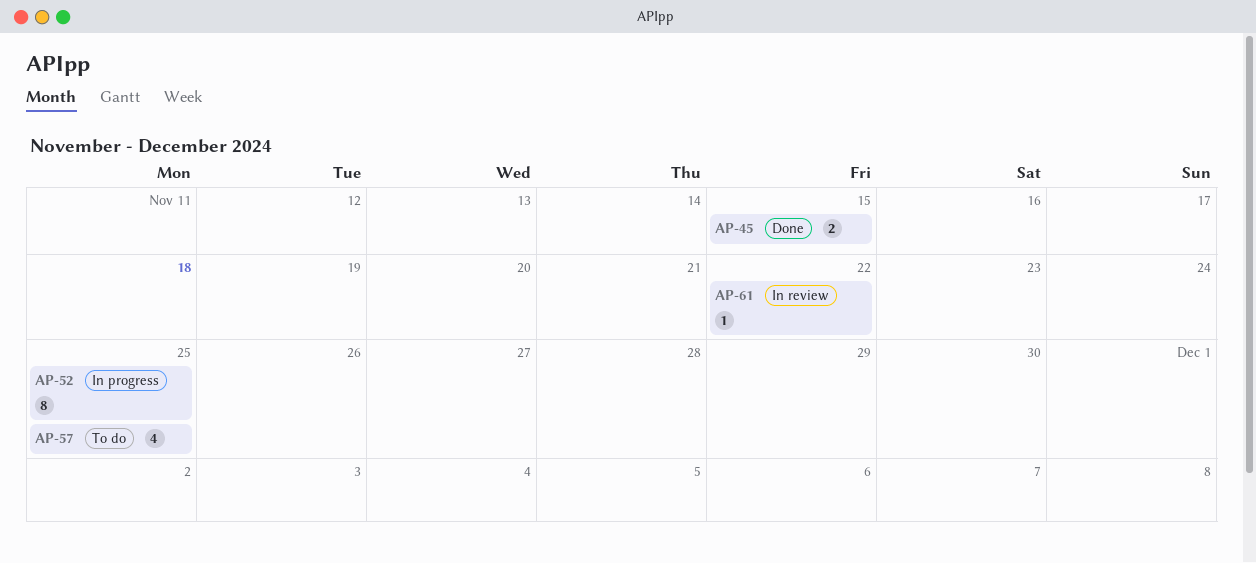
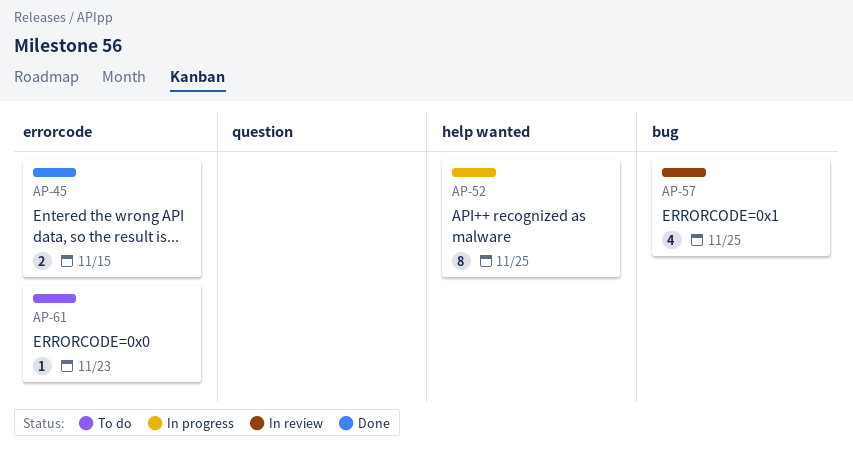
AP-57, status: To do -> In review
AP-61, status: In review -> To do
AP-61, due: Nov 22 -> Nov 23

